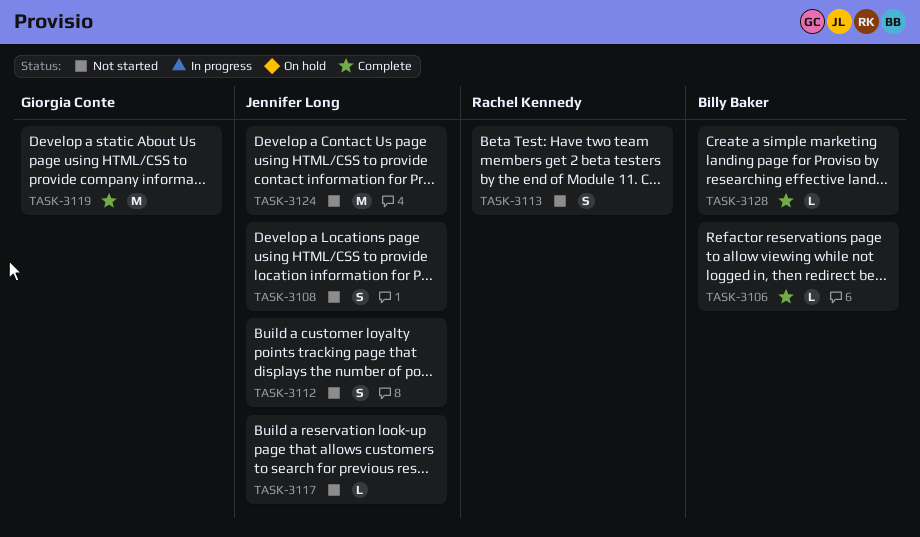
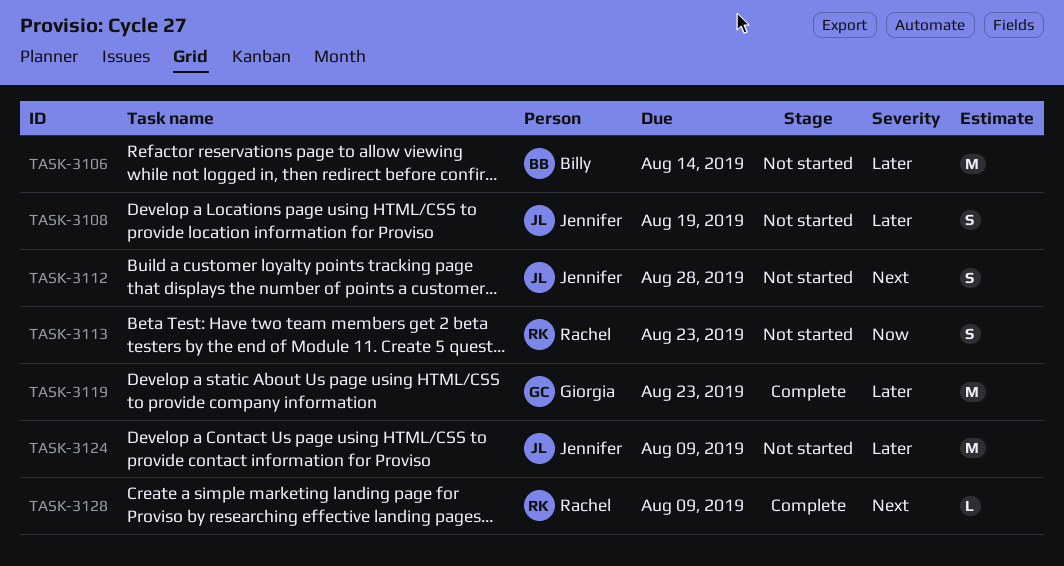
TASK-3106, status: Complete -> Not started
TASK-3106, estimate: L -> M
TASK-3117: present -> none
TASK-3128, owner: Billy Baker -> Rachel Kennedy

